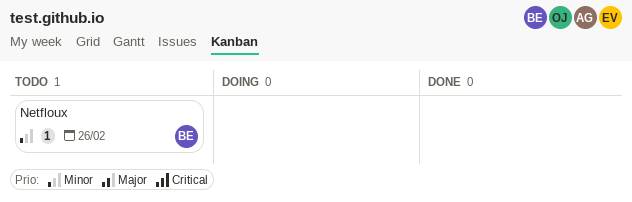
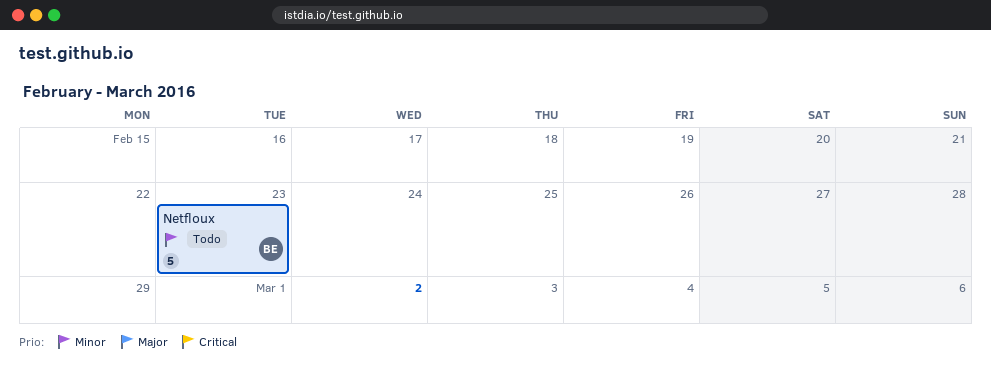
Netfloux, estimate: 1 -> 5
Netfloux, due: Feb 26 -> Feb 23

